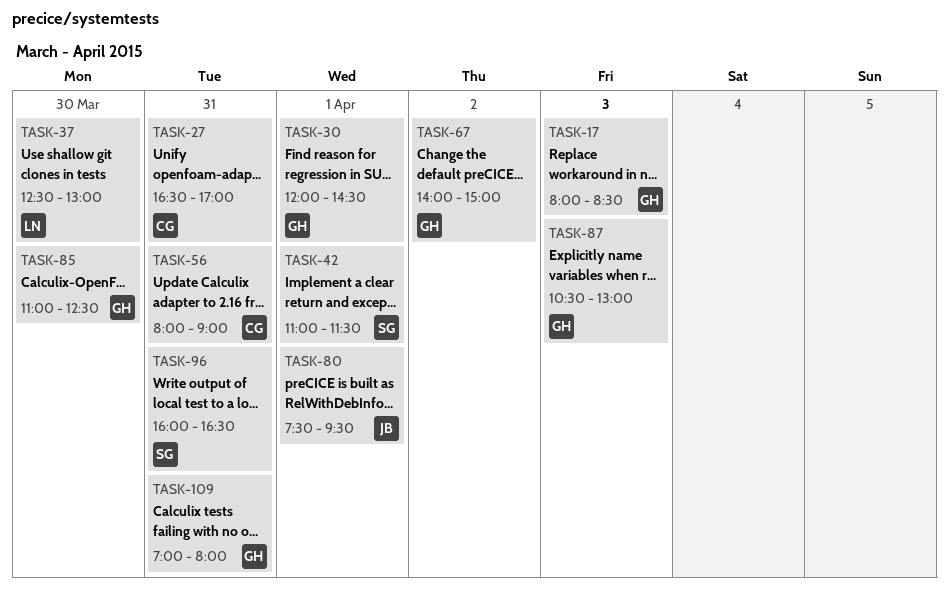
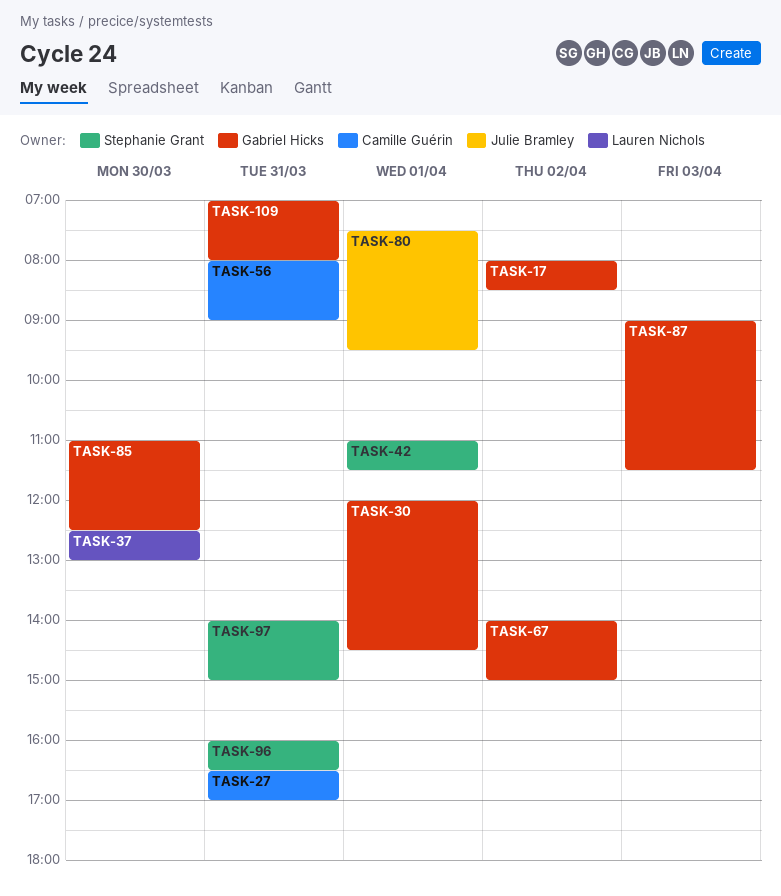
TASK-17, day: Apr 3 -> Apr 2
TASK-87, begins: 10:30 -> 09:00
TASK-87, ends: 13:00 -> 11:30
TASK-97: none -> present

